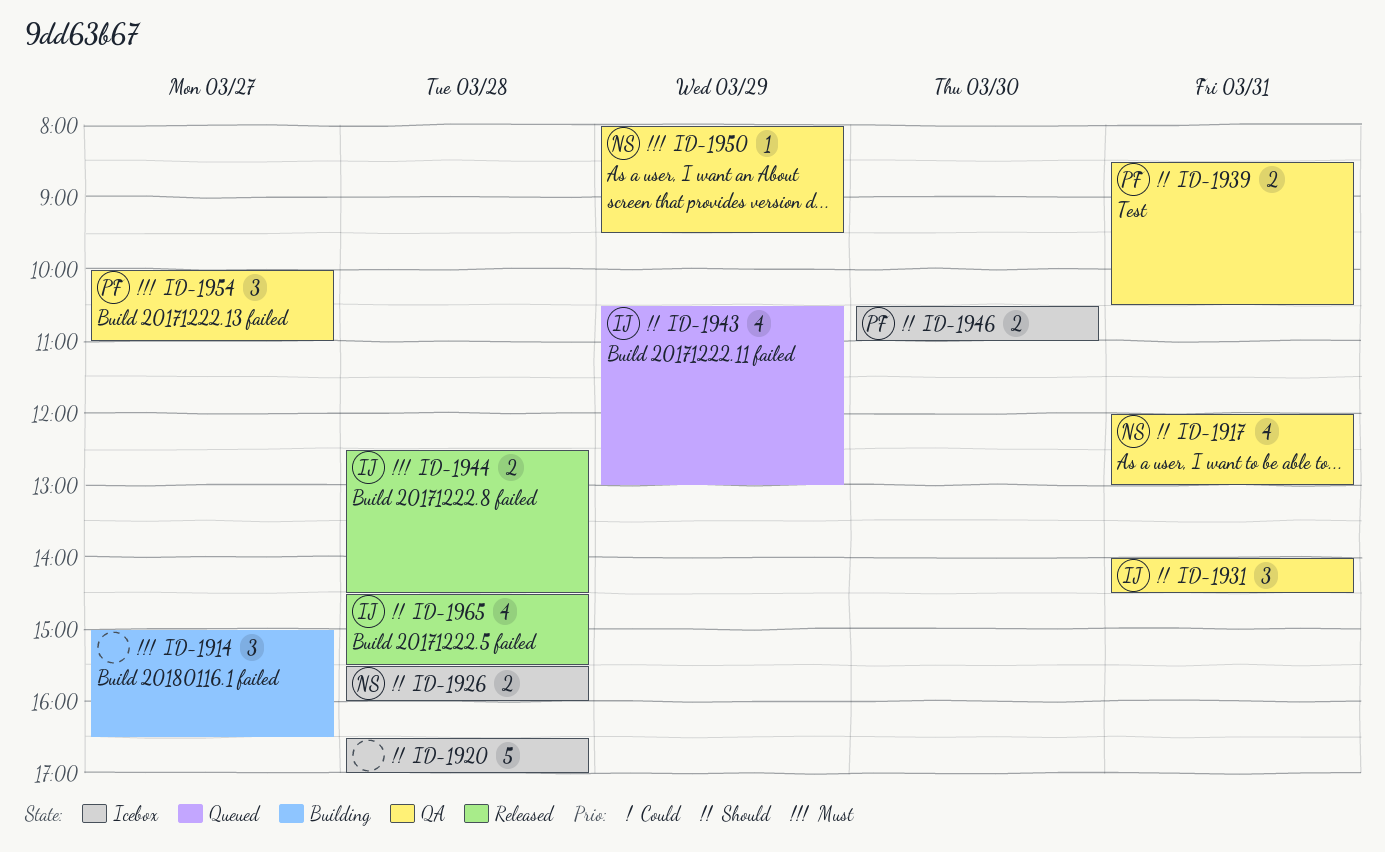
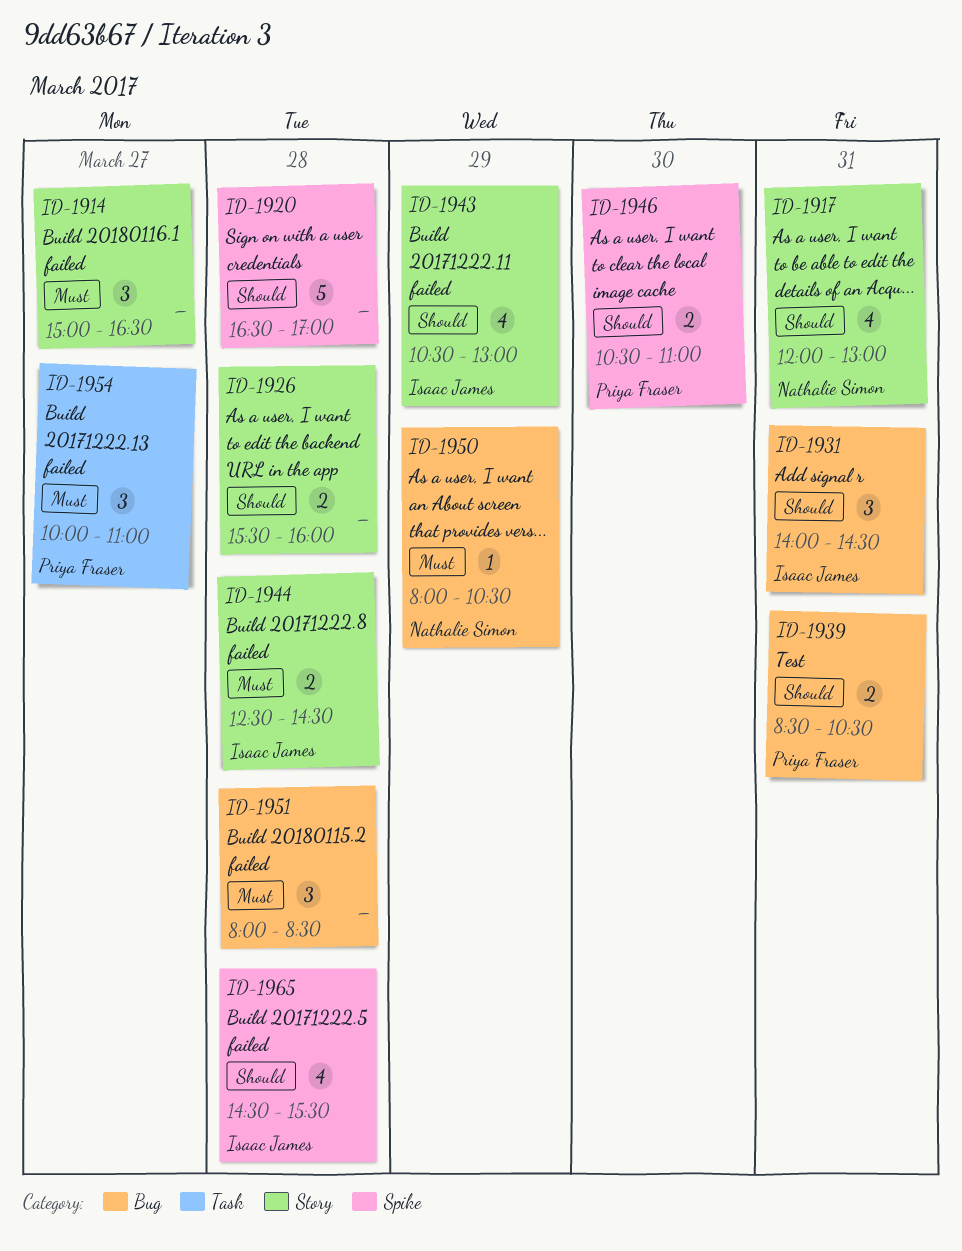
ID-1926, owner: Nathalie Simon -> none
ID-1950, ends: 09:30 -> 10:30
ID-1951: none -> present

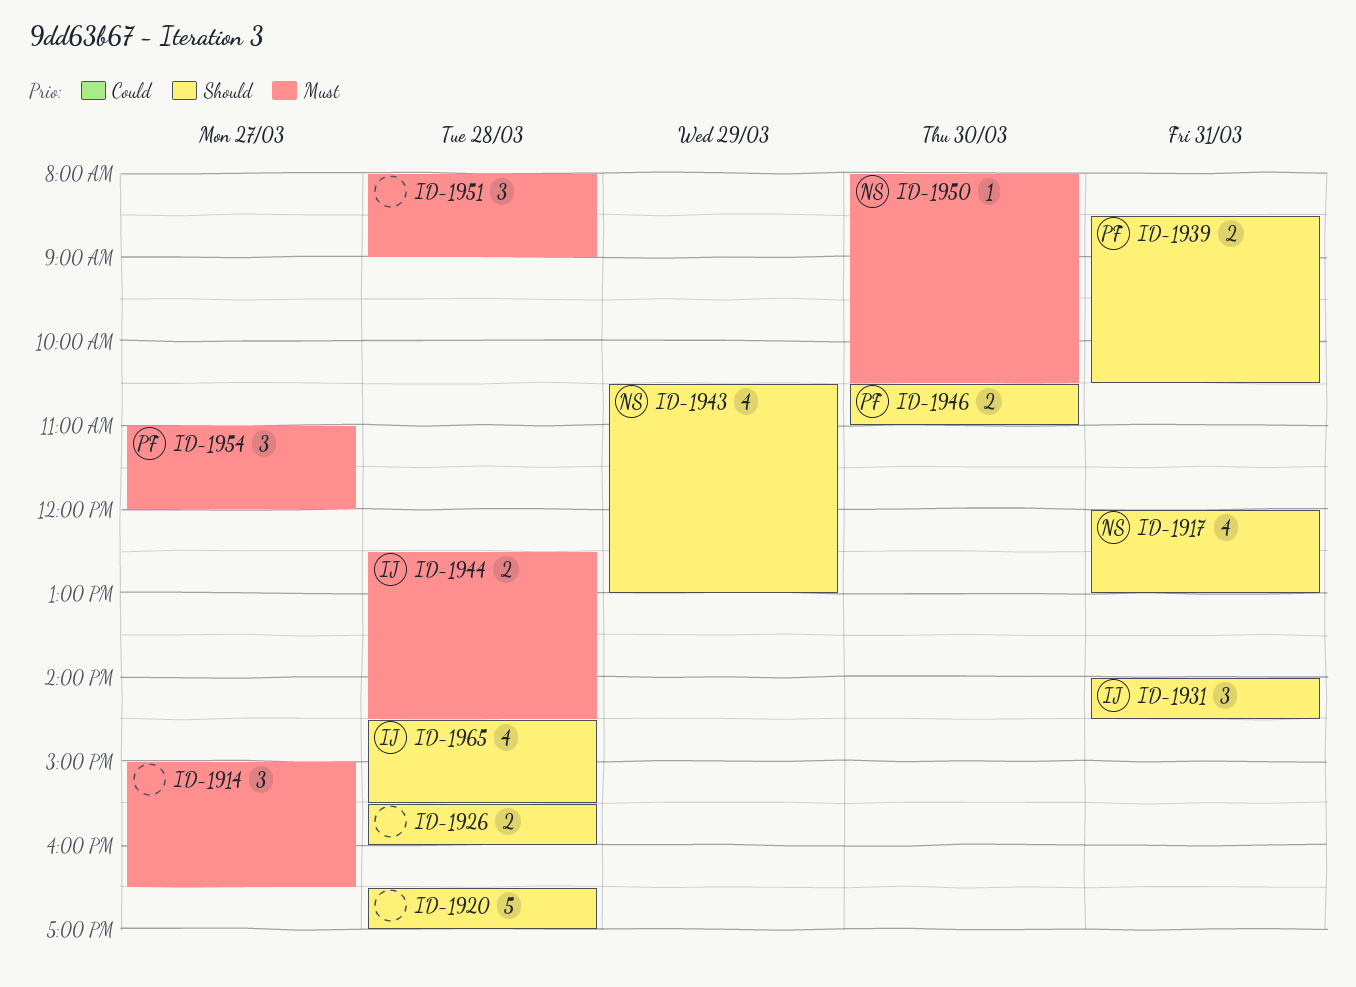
ID-1943, owner: Isaac James -> Nathalie Simon
ID-1950, day: Mar 29 -> Mar 30
ID-1951, ends: 08:30 -> 09:00
ID-1954, begins: 10:00 -> 11:00
ID-1954, ends: 11:00 -> 12:00

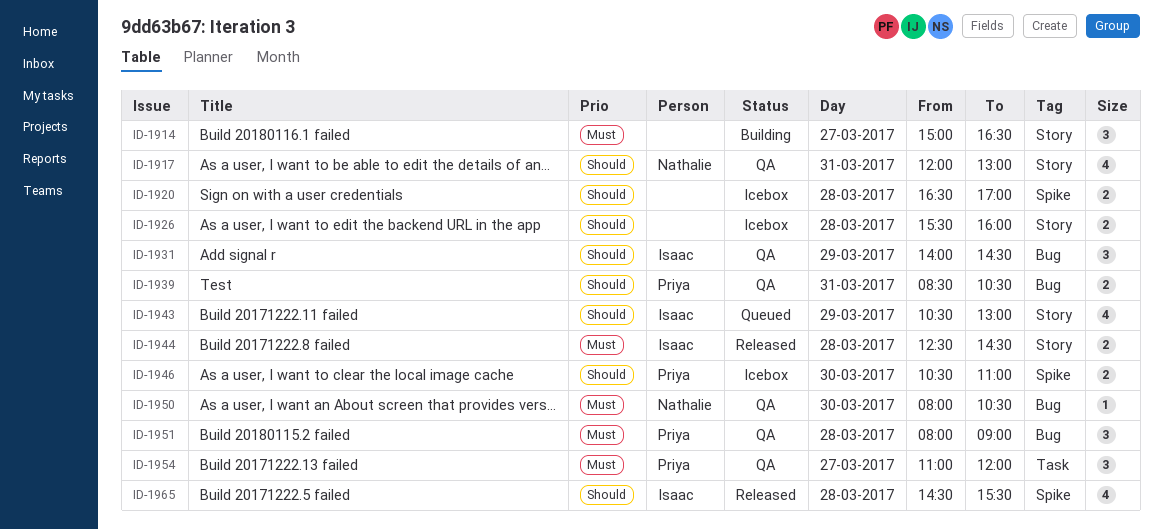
ID-1920, estimate: 5 -> 2
ID-1931, day: Mar 31 -> Mar 29
ID-1943, owner: Nathalie -> Isaac
ID-1951, owner: none -> Priya

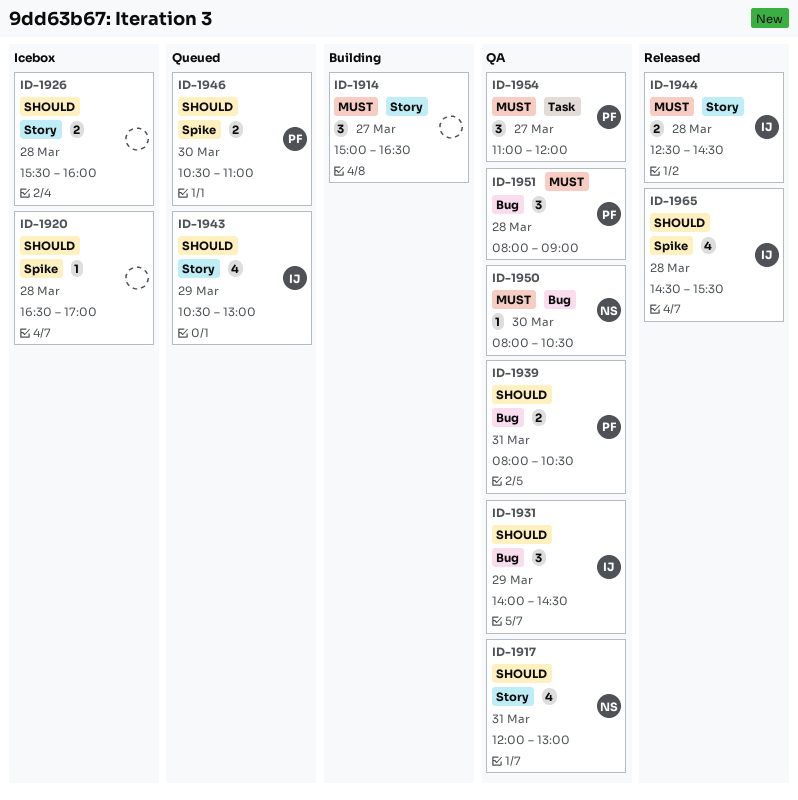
ID-1920, estimate: 2 -> 1
ID-1939, begins: 08:30 -> 08:00
ID-1946, status: Icebox -> Queued

